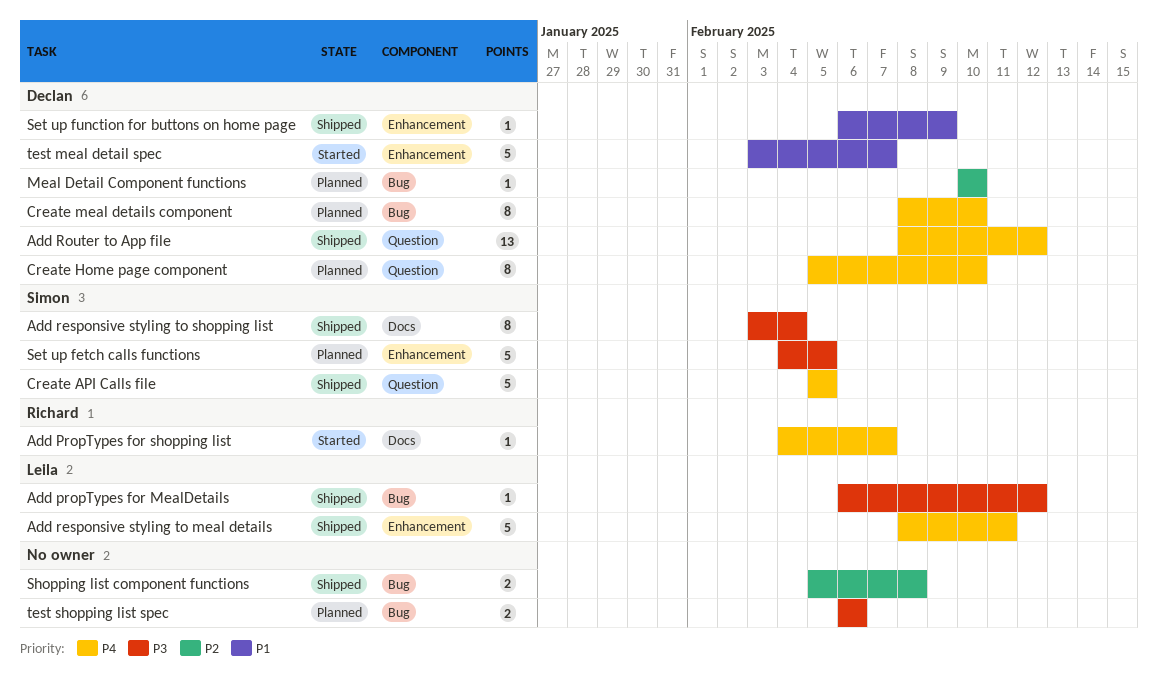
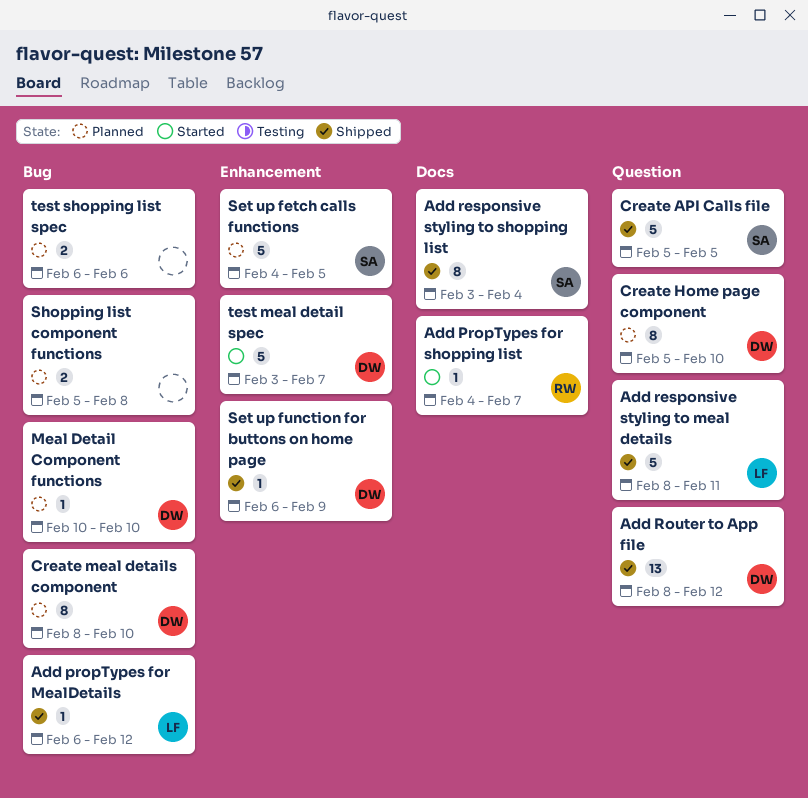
Add responsive styling to meal details, label: Enhancement -> Question
Shopping list component functions, status: Shipped -> Planned

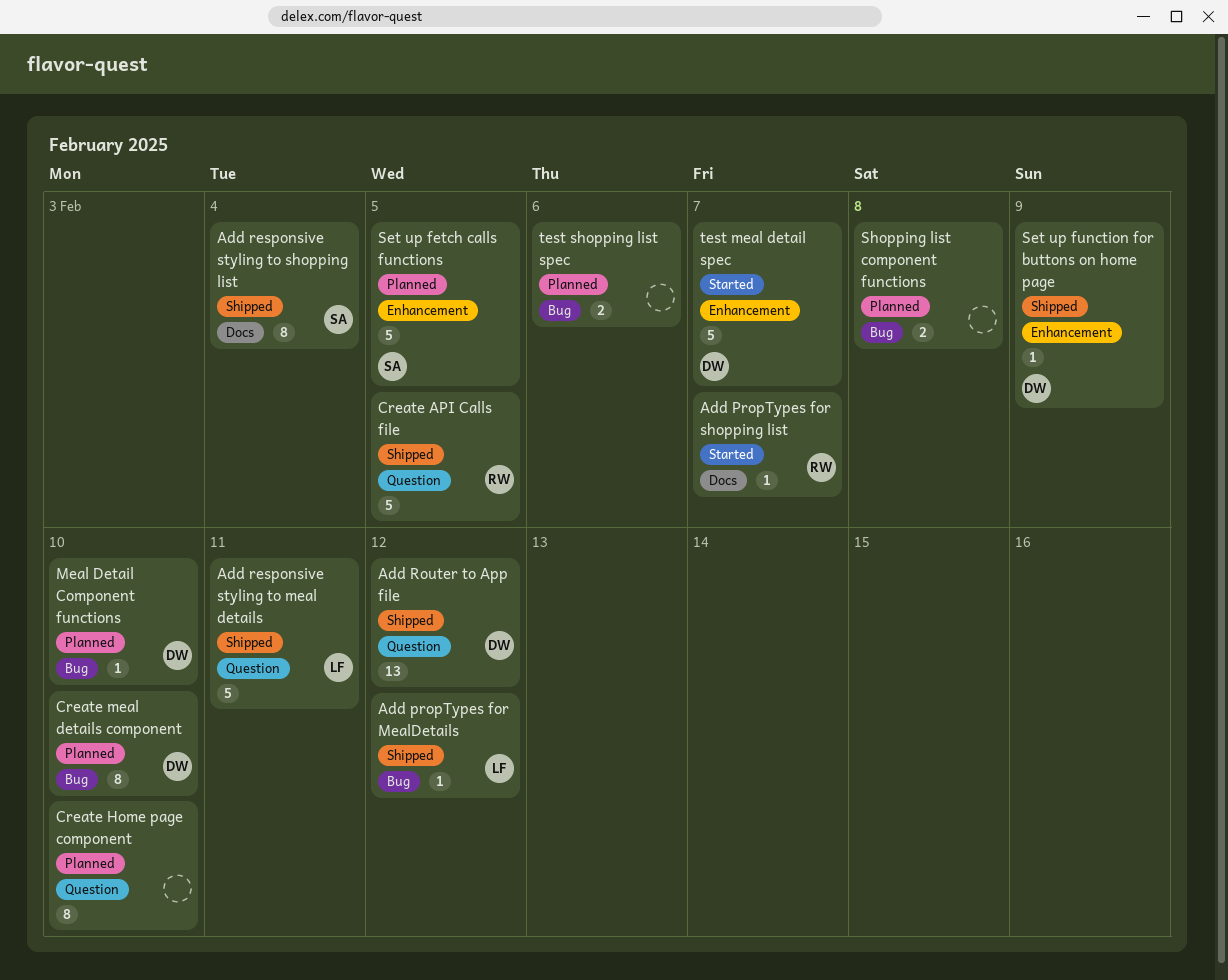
Create API Calls file, owner: SA -> RW
Create Home page component, owner: DW -> none

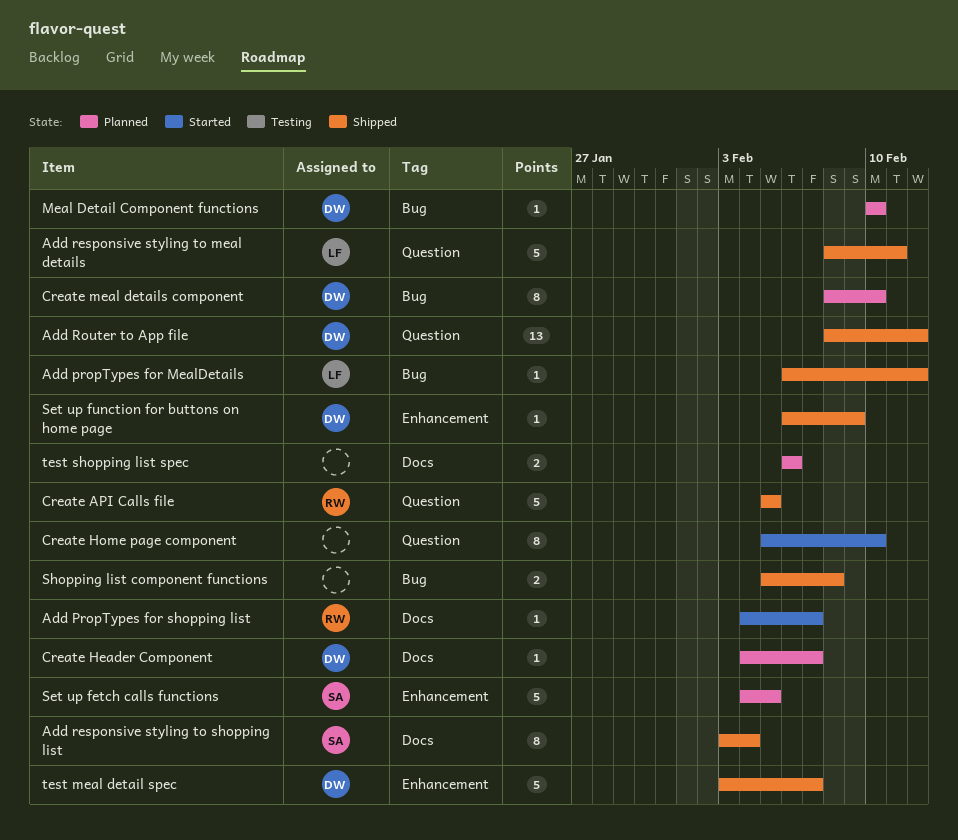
Create Header Component: none -> present
Create Home page component, status: Planned -> Started
Shopping list component functions, status: Planned -> Shipped
test meal detail spec, status: Started -> Shipped
test shopping list spec, label: Bug -> Docs

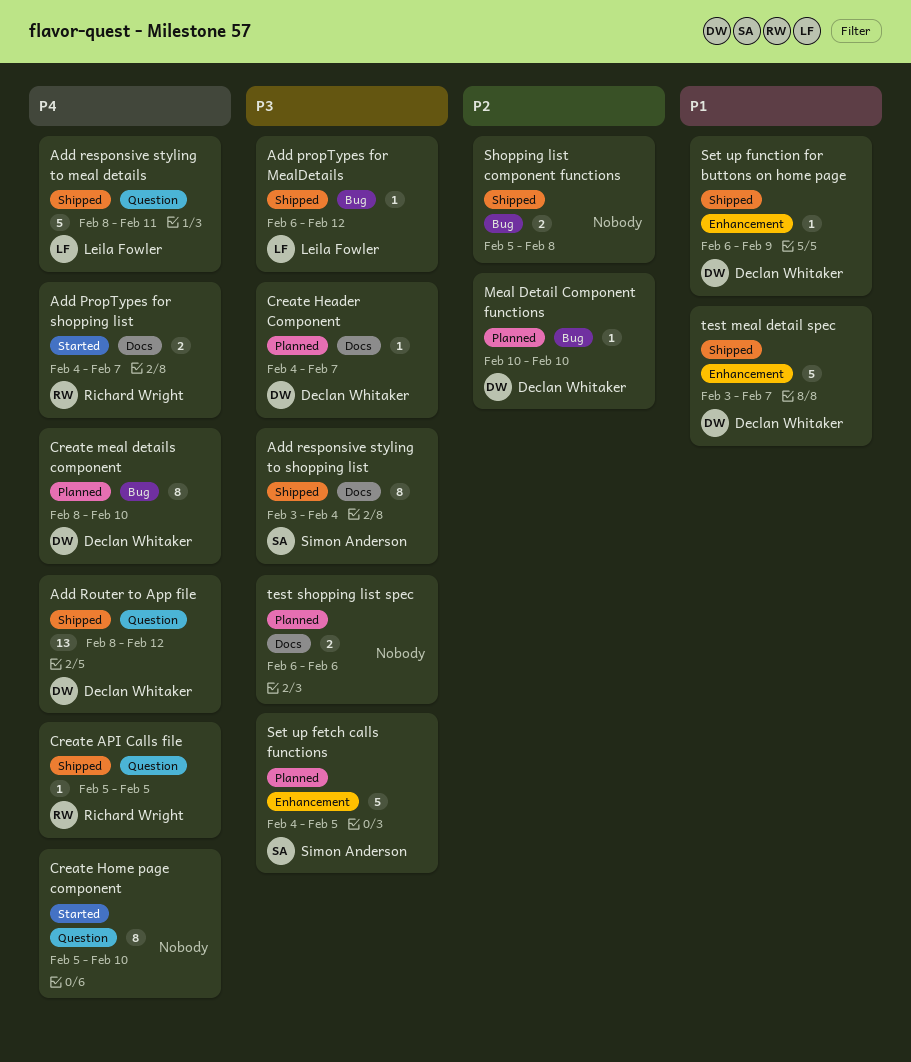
Add PropTypes for shopping list, estimate: 1 -> 2
Create API Calls file, estimate: 5 -> 1

